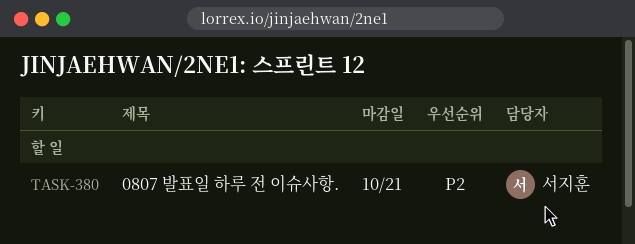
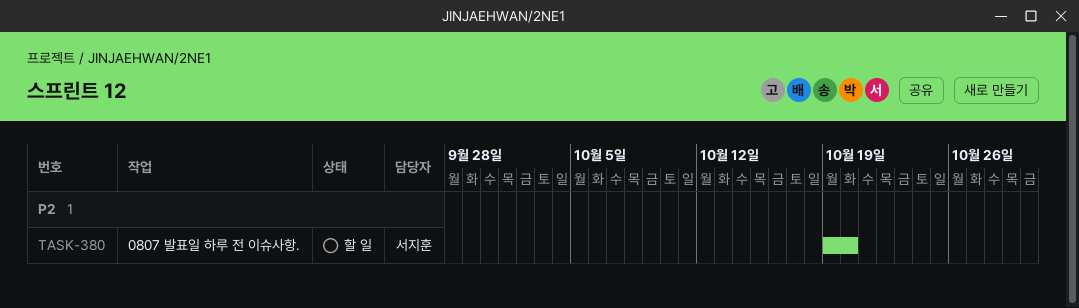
TASK-380, due: Oct 21 -> Oct 20

